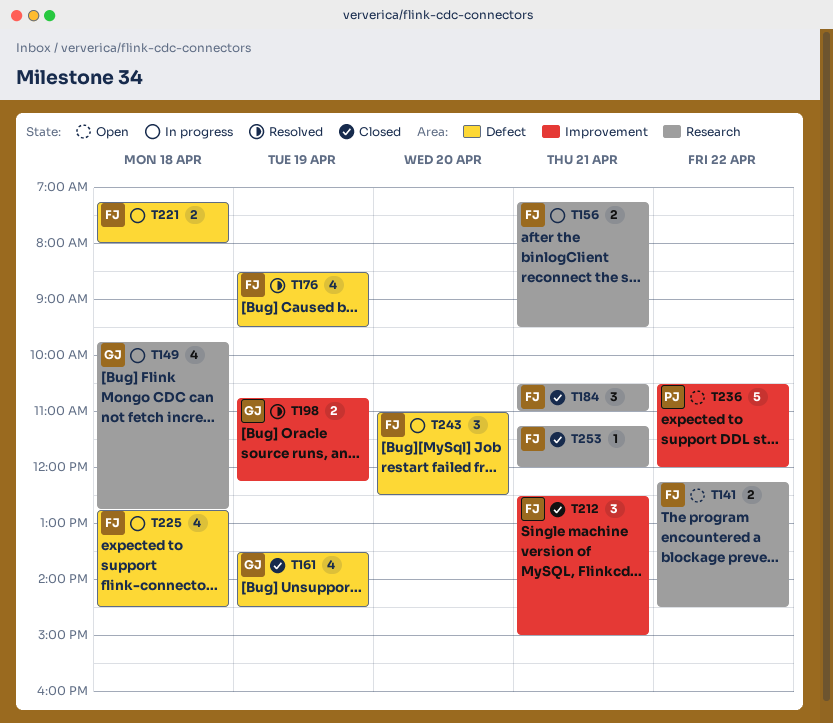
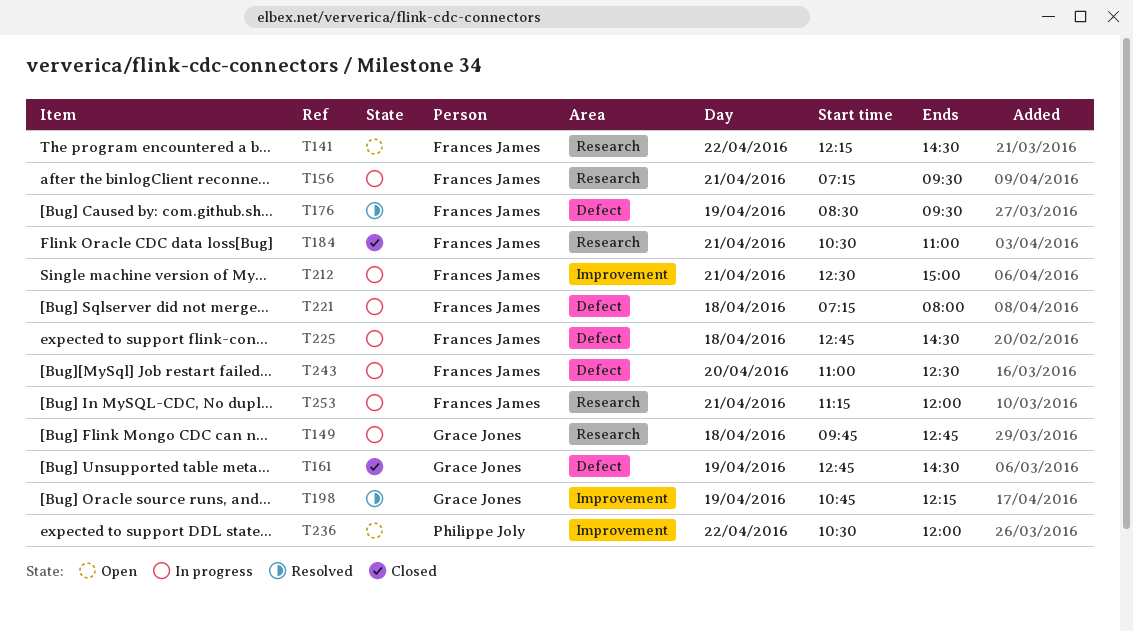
T161, begins: 13:30 -> 12:45
T212, status: Closed -> In progress
T253, status: Closed -> In progress

